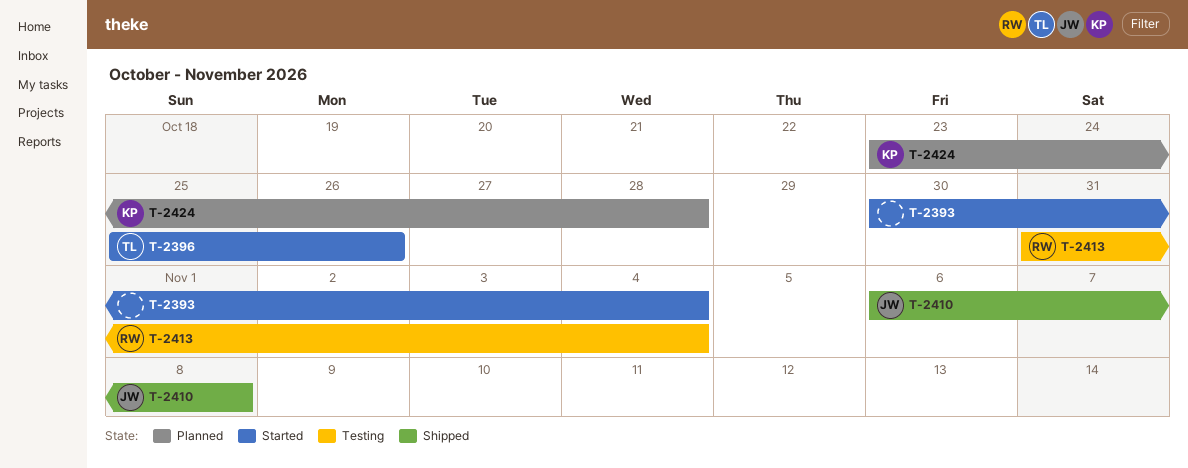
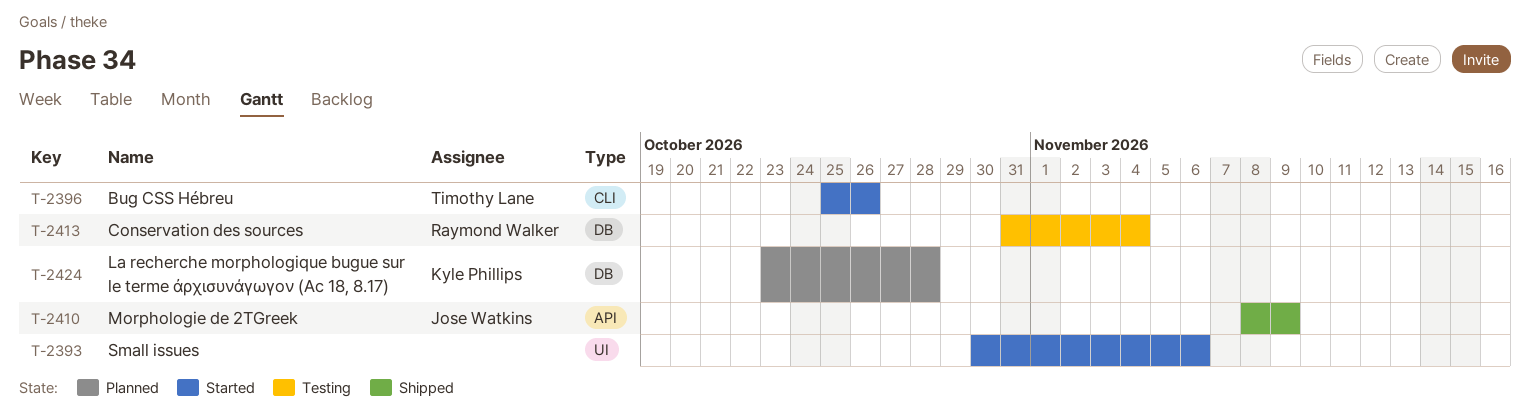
T-2393, due: Nov 4 -> Nov 6
T-2410, start: Nov 6 -> Nov 8
T-2410, due: Nov 8 -> Nov 9

